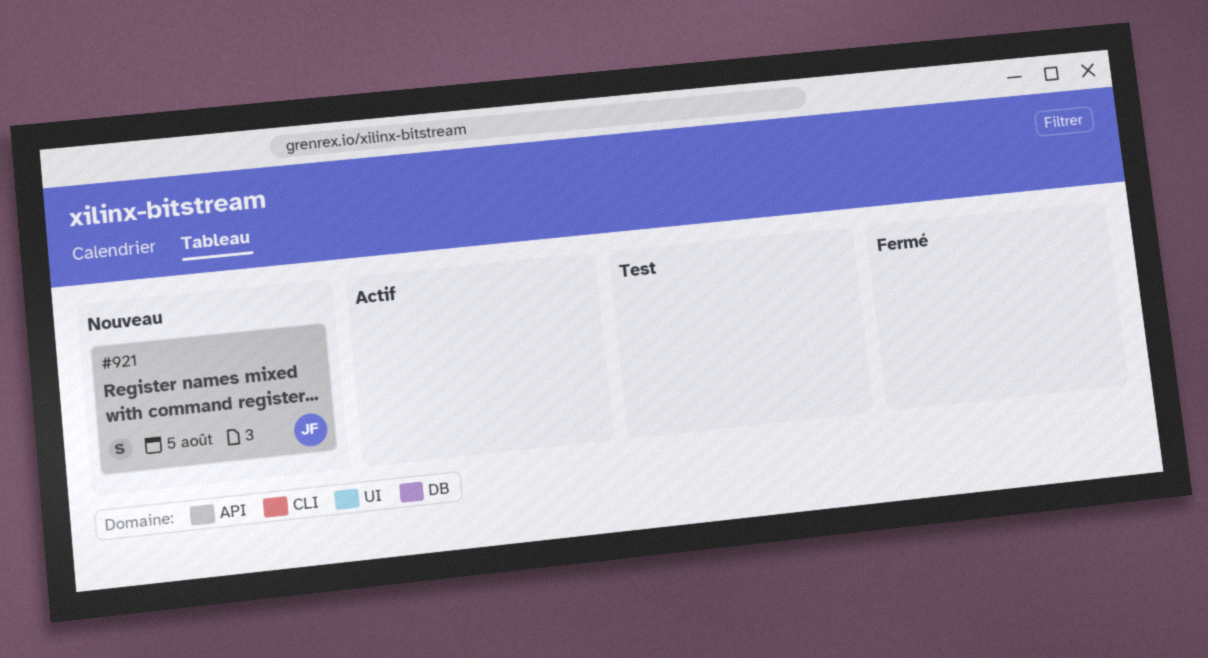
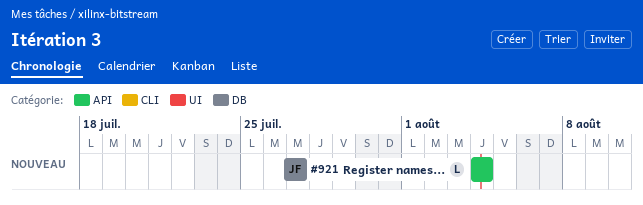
#921, estimate: S -> L
#921, due: Aug 5 -> Aug 4

